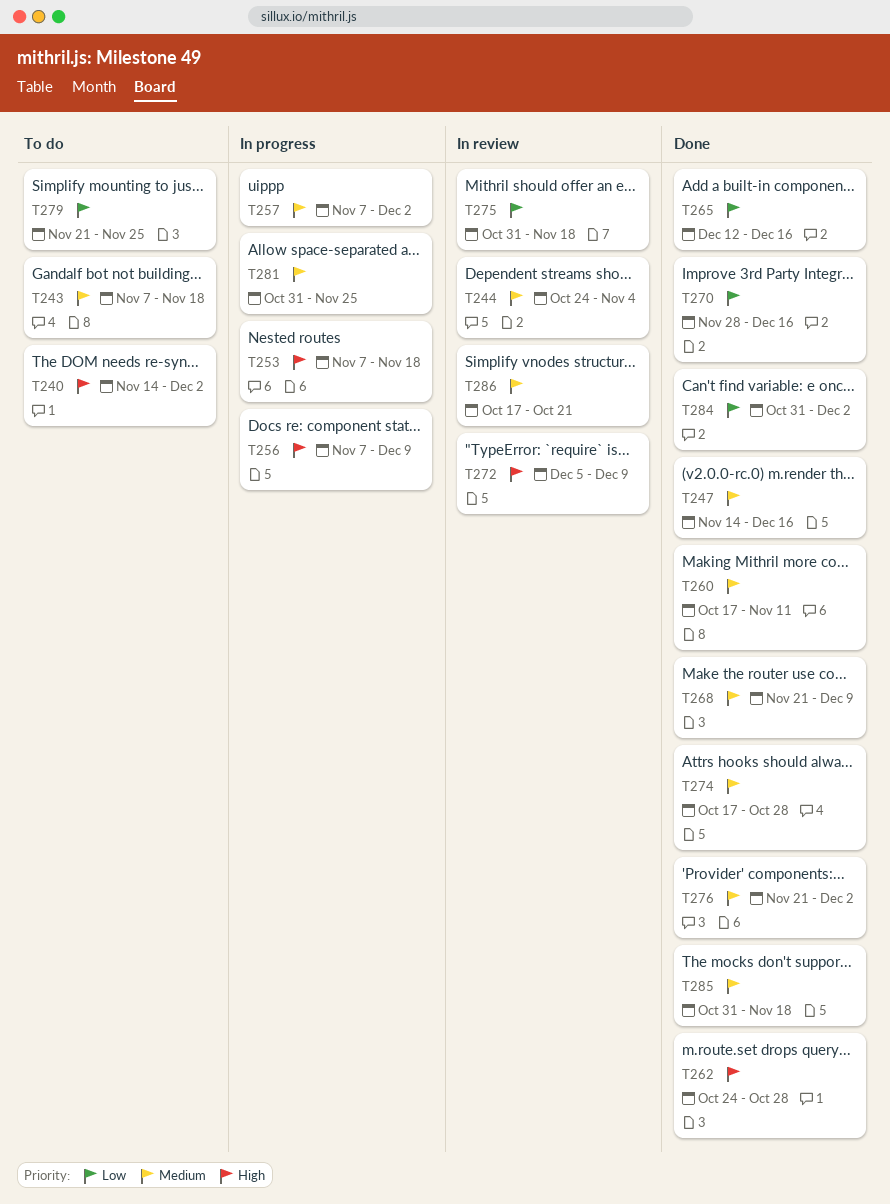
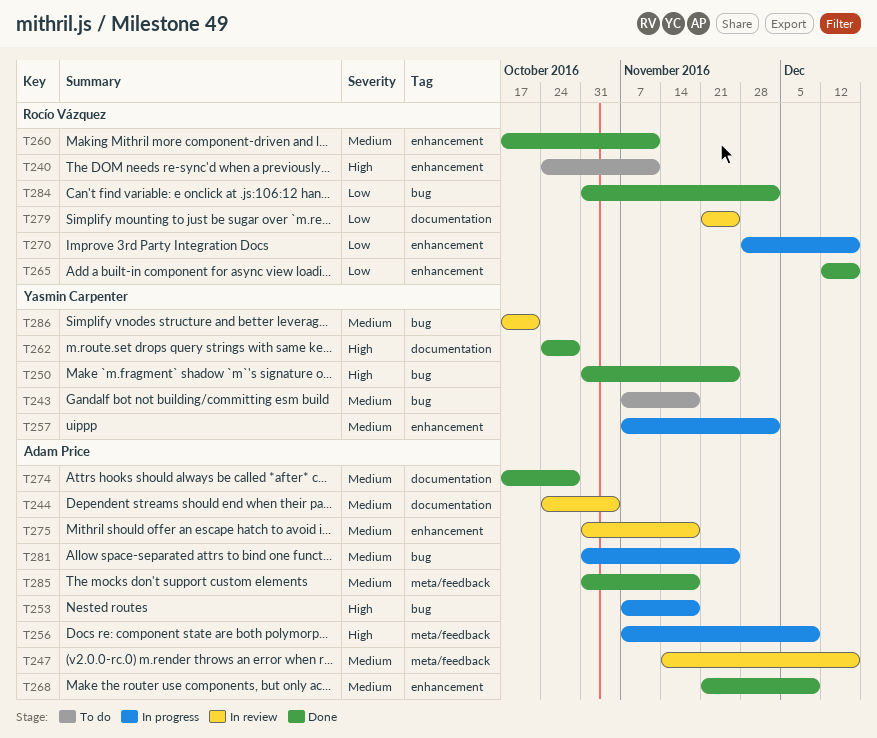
T240, start: Nov 14 -> Oct 24
T240, due: Dec 2 -> Nov 11
T247, status: Done -> In review
T250: none -> present
T270, status: Done -> In progress
T272: present -> none
T275, priority: Low -> Medium
T276: present -> none
T279, status: To do -> In review

